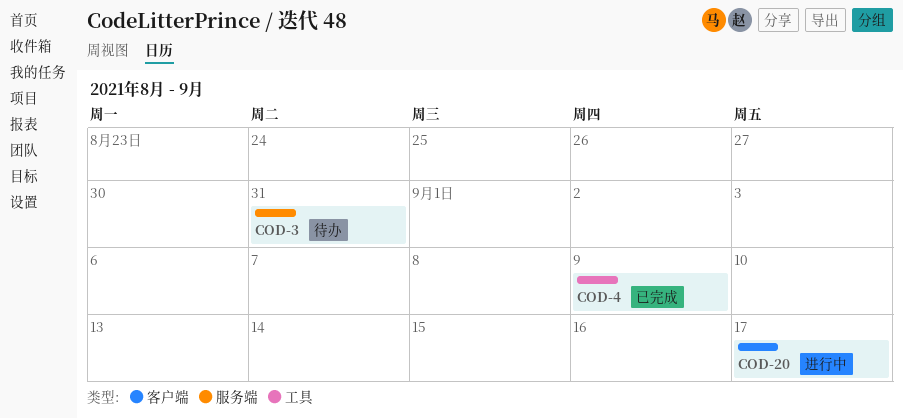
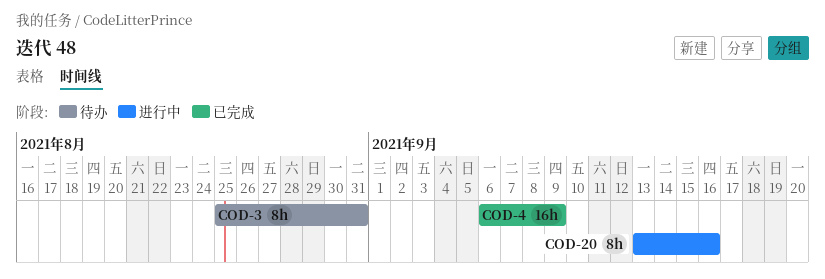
COD-20, due: Sep 17 -> Sep 16

